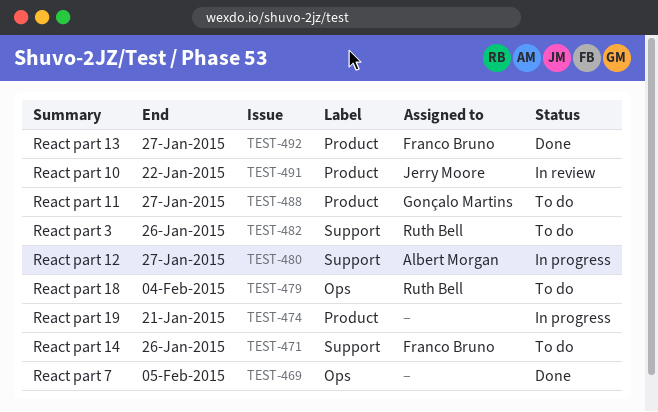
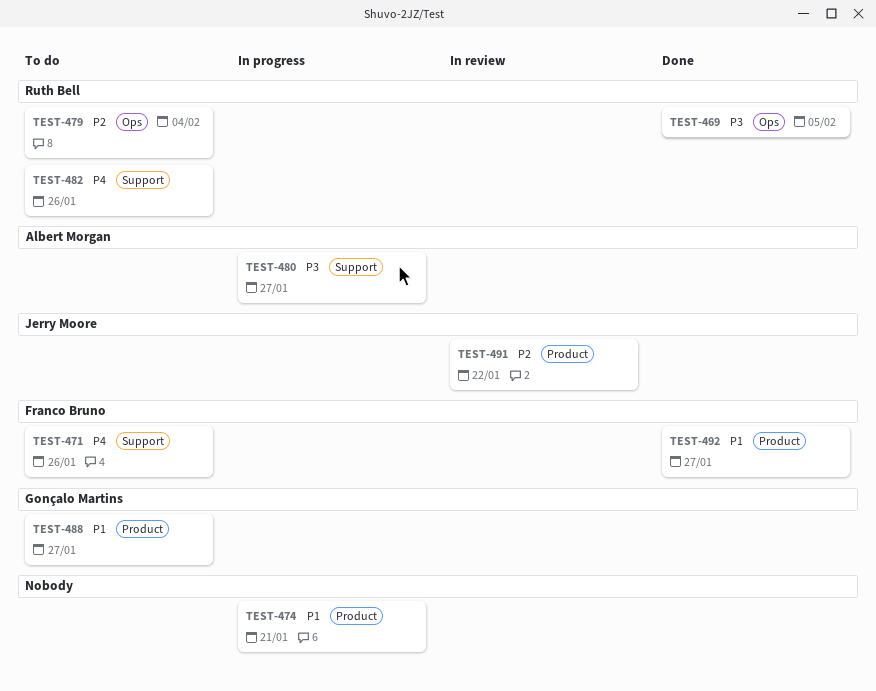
TEST-469, owner: none -> Ruth Bell

